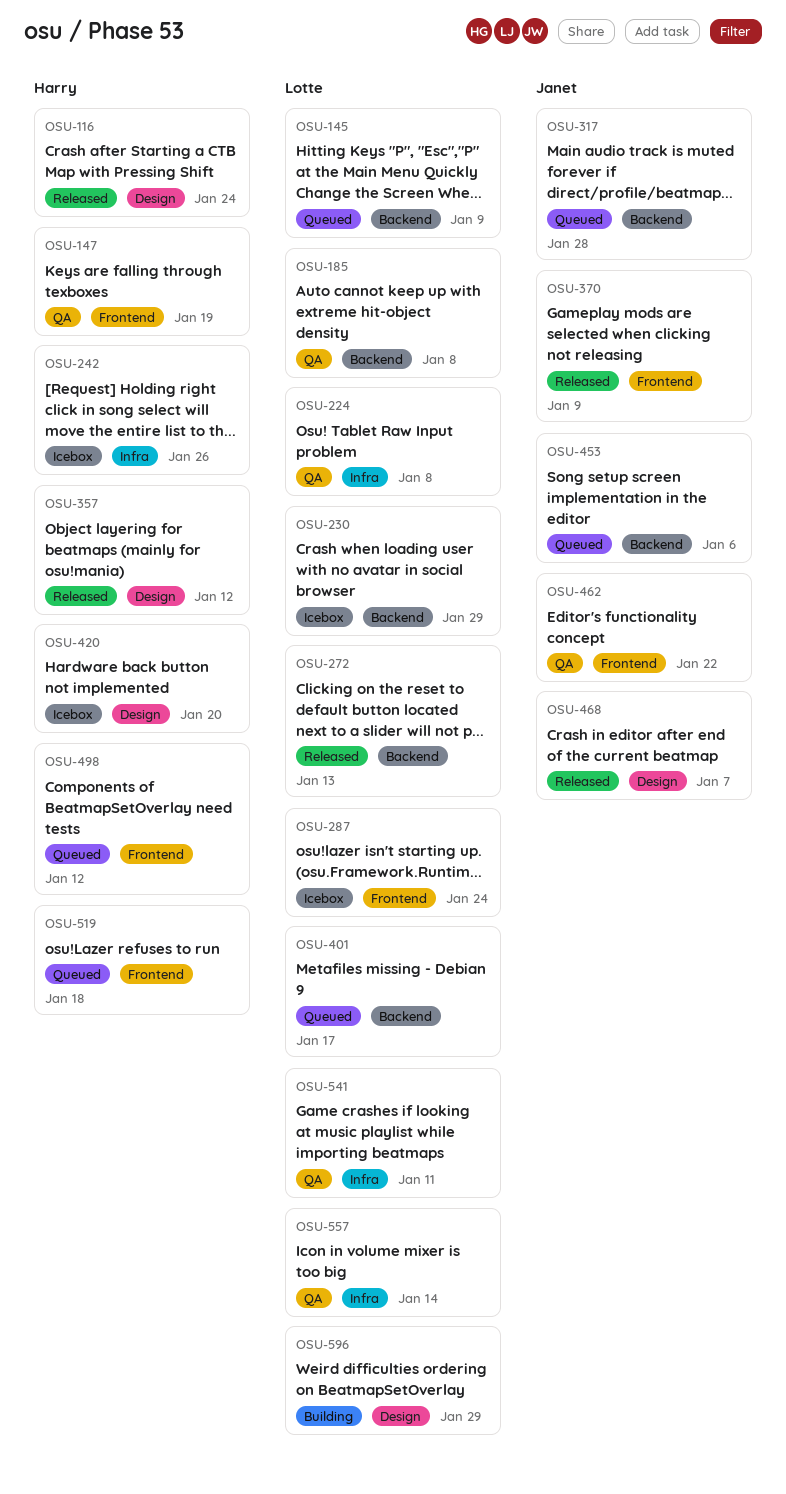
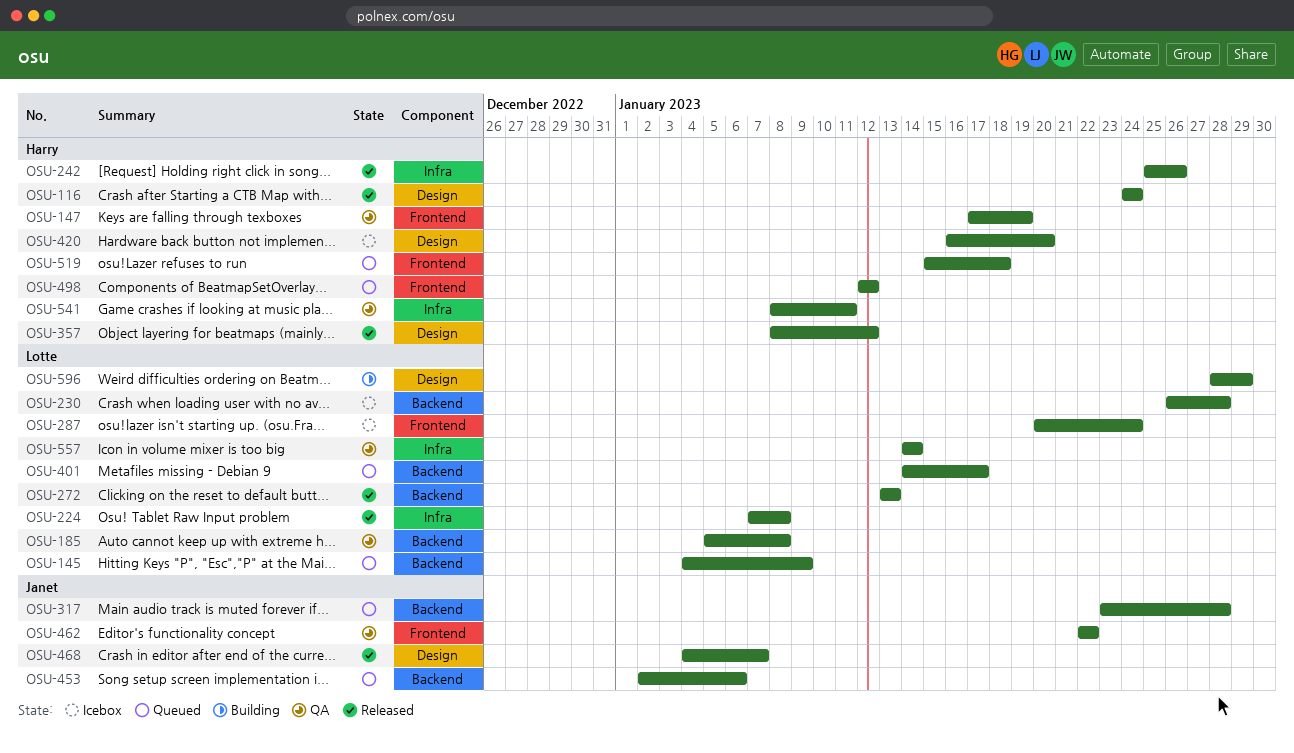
OSU-224, status: QA -> Released
OSU-230, due: Jan 29 -> Jan 28
OSU-242, status: Icebox -> Released
OSU-370: present -> none
OSU-541, owner: Lotte -> Harry

